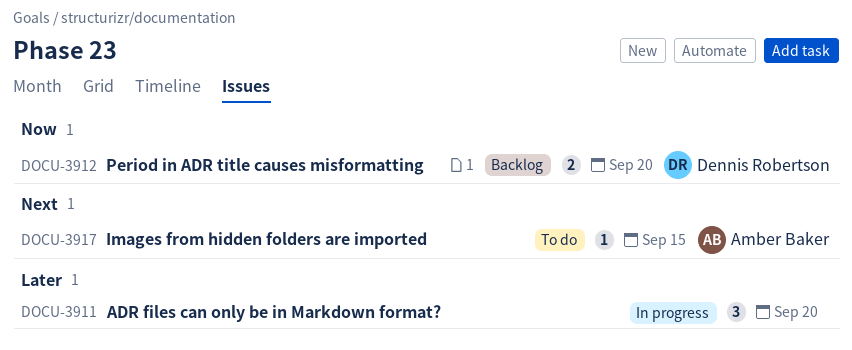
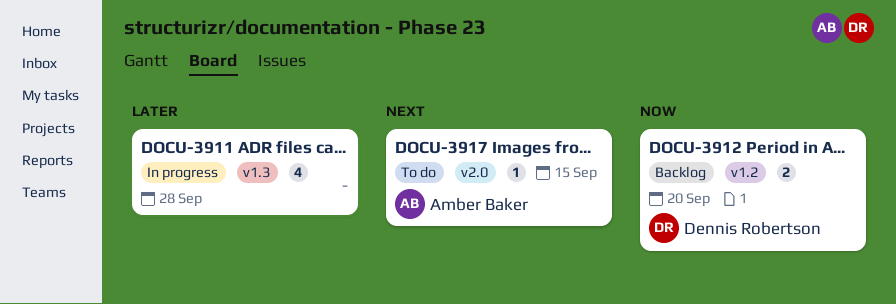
DOCU-3911, estimate: 3 -> 4
DOCU-3911, due: Sep 20 -> Sep 28

